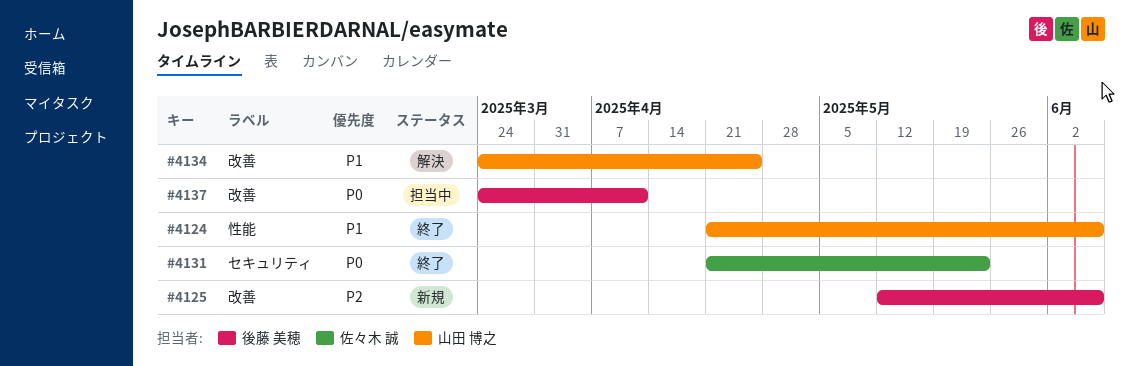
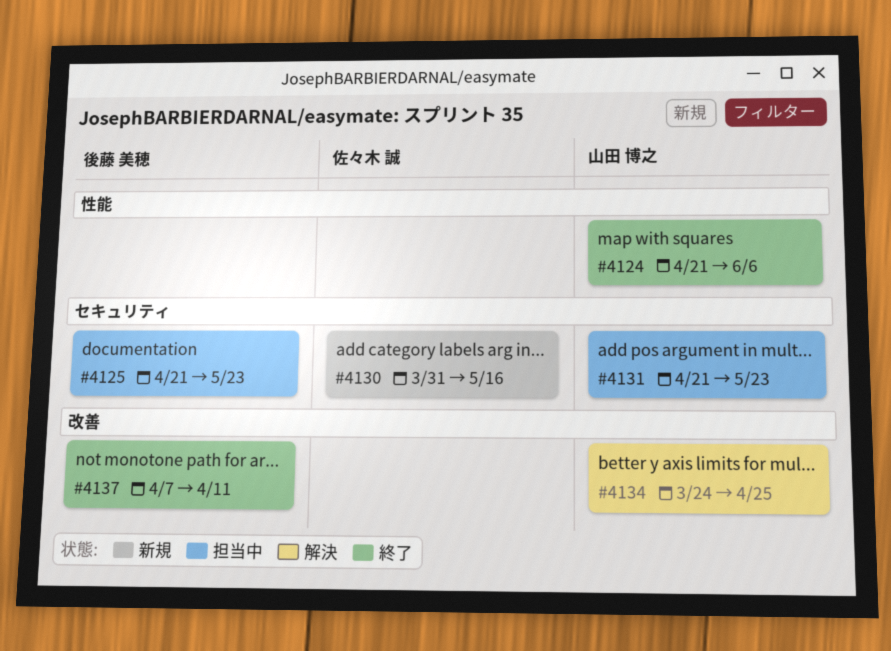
#4125, status: 新規 -> 担当中
#4125, label: 改善 -> セキュリティ
#4125, start: May 12 -> Apr 21
#4125, due: Jun 6 -> May 23
#4130: none -> present
#4131, status: 終了 -> 担当中
#4131, owner: 佐々木 誠 -> 山田 博之
#4137, status: 担当中 -> 終了
#4137, start: Mar 24 -> Apr 7

